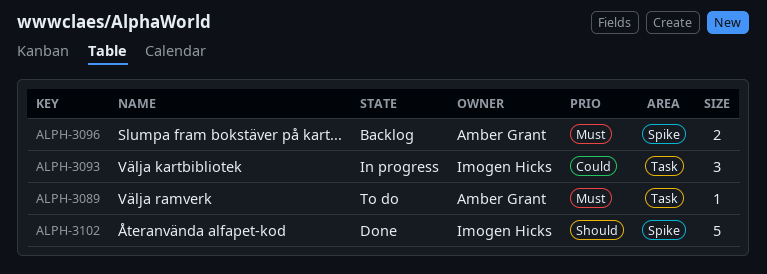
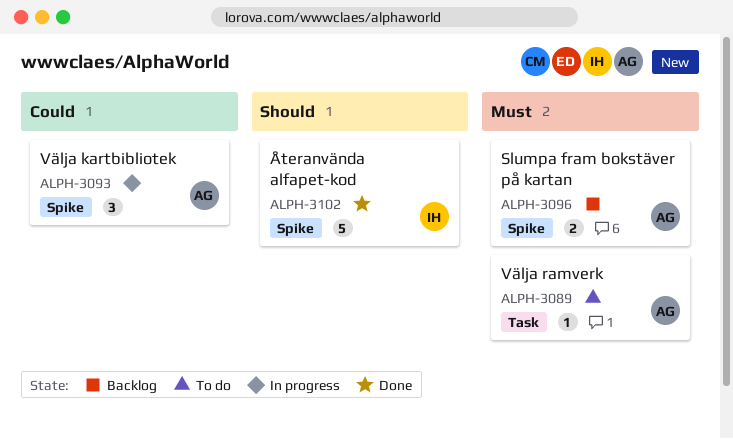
ALPH-3093, owner: Imogen Hicks -> Amber Grant
ALPH-3093, label: Task -> Spike

